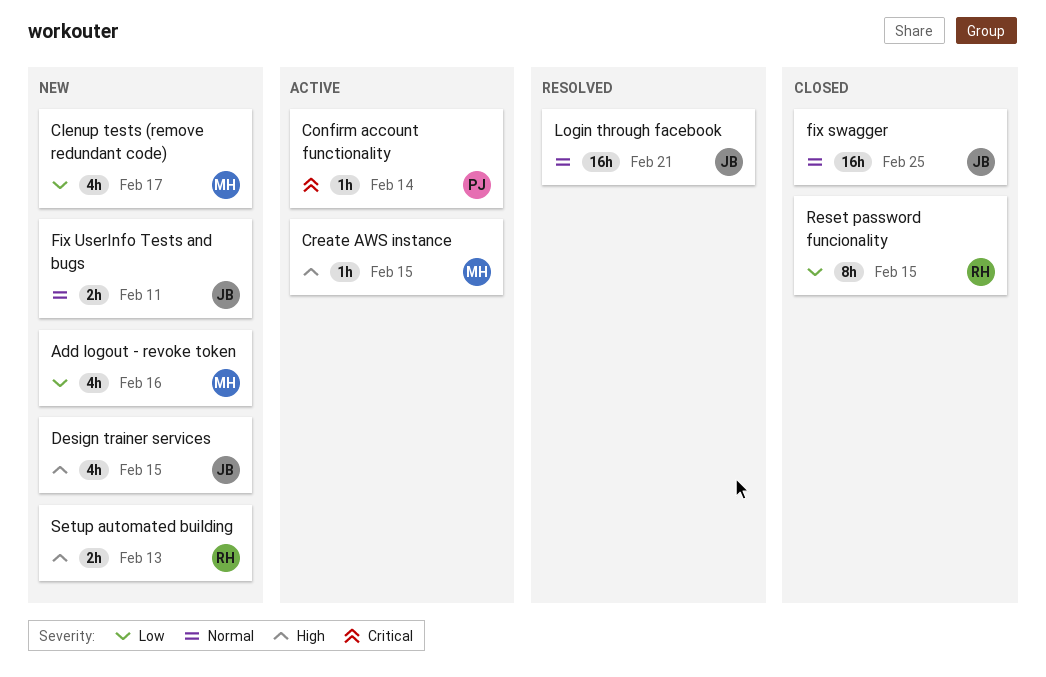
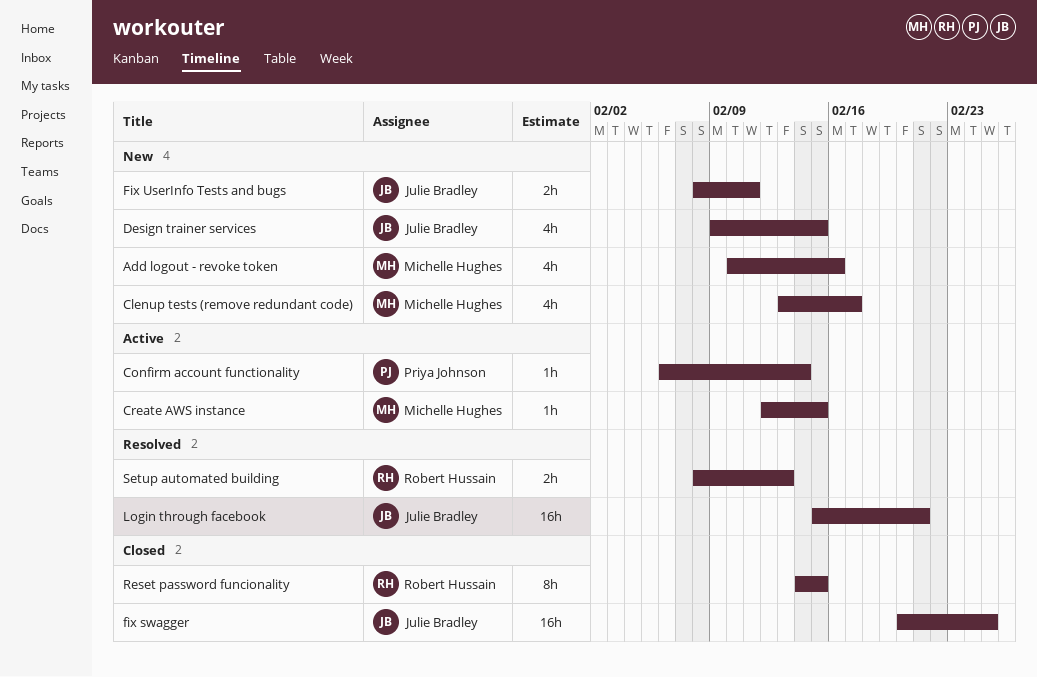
Setup automated building, status: New -> Resolved

